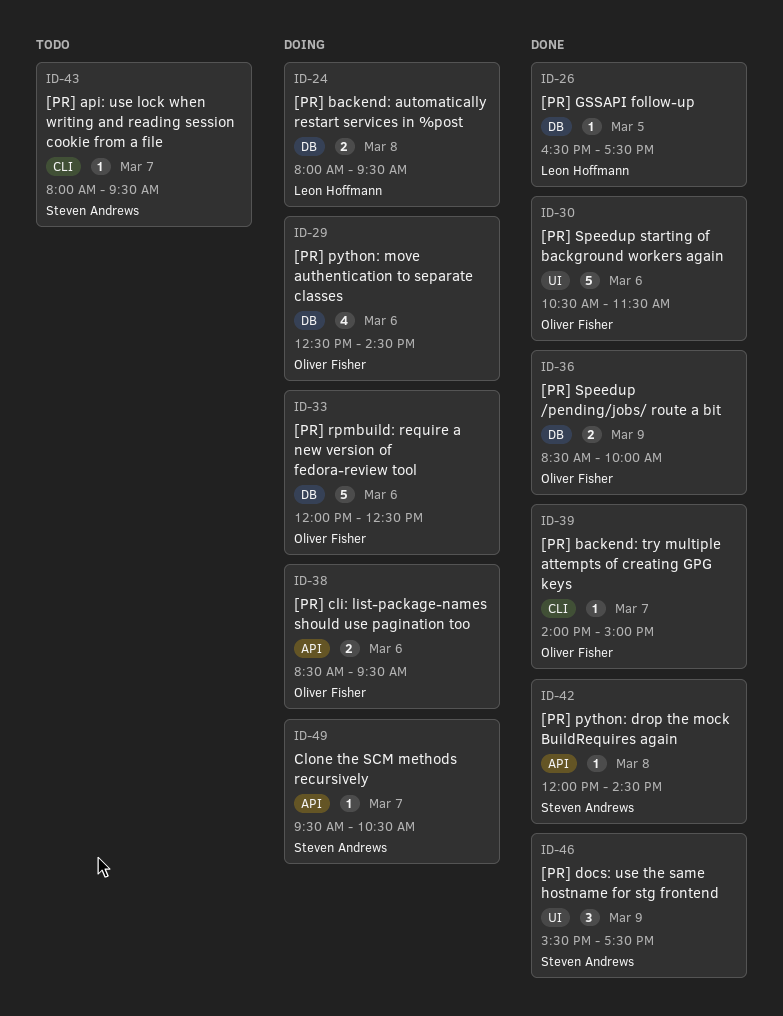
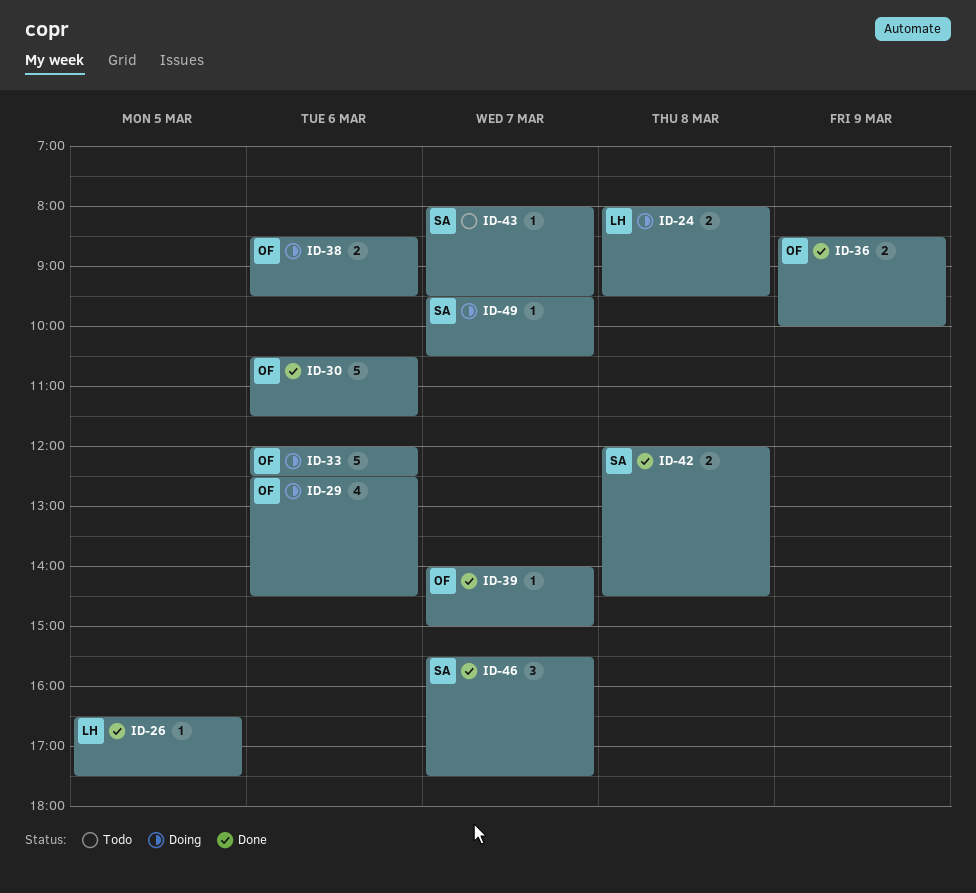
ID-42, estimate: 1 -> 2
ID-46, day: Mar 9 -> Mar 7

